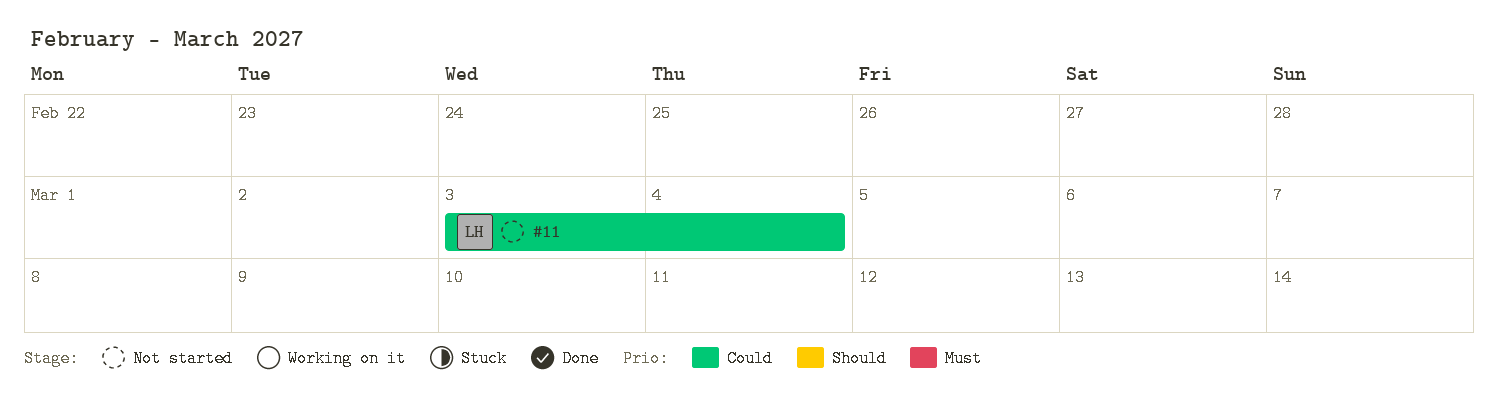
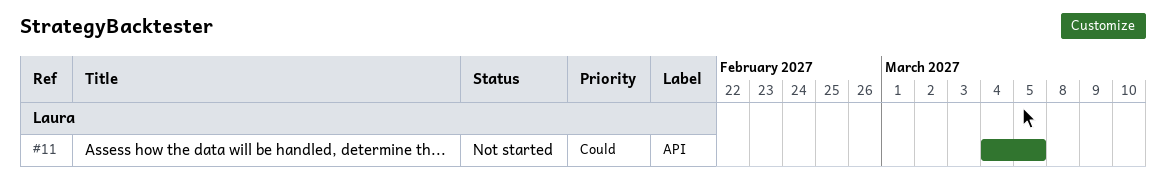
#11, start: Mar 3 -> Mar 4
#11, due: Mar 4 -> Mar 5

